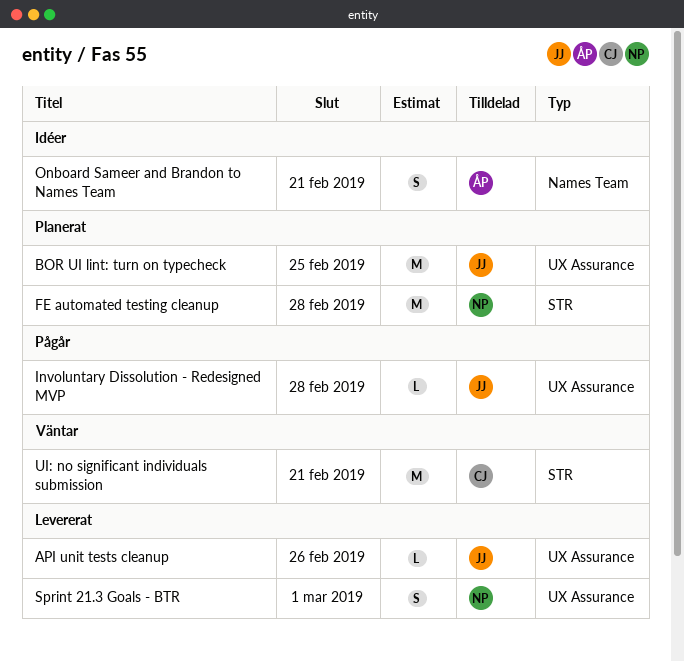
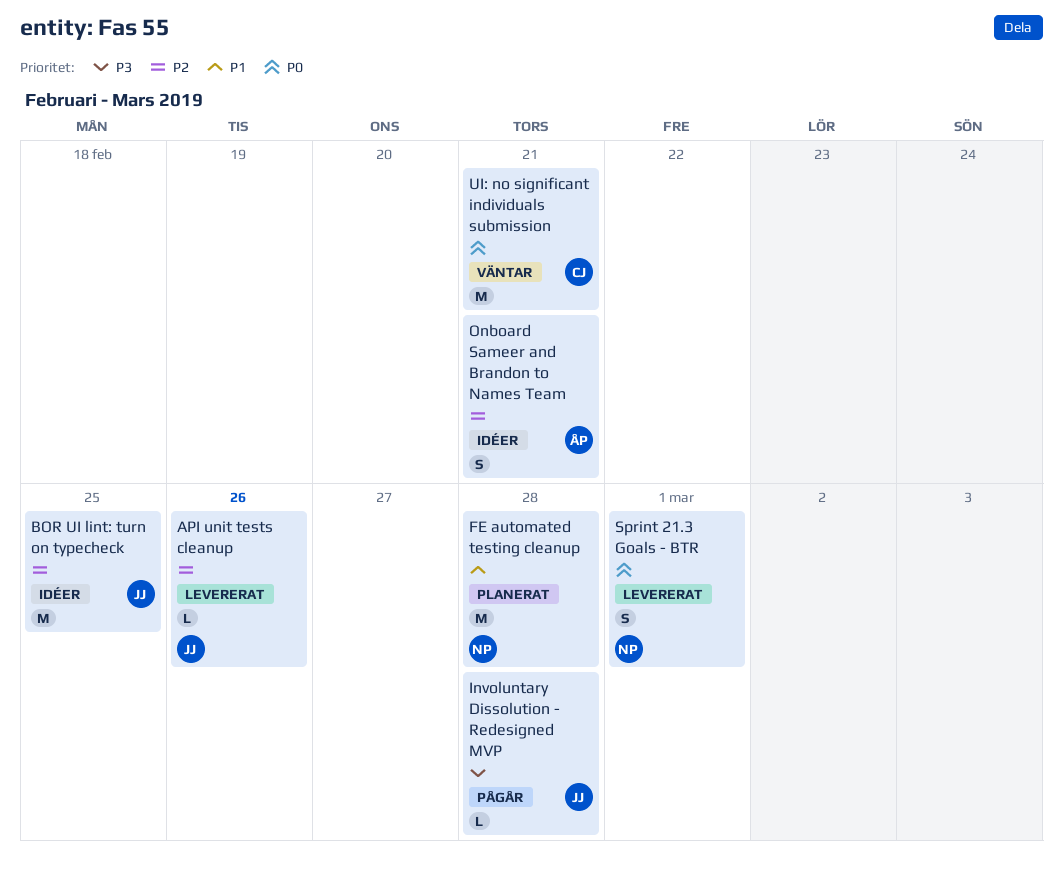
BOR UI lint: turn on typecheck, status: Planerat -> Idéer

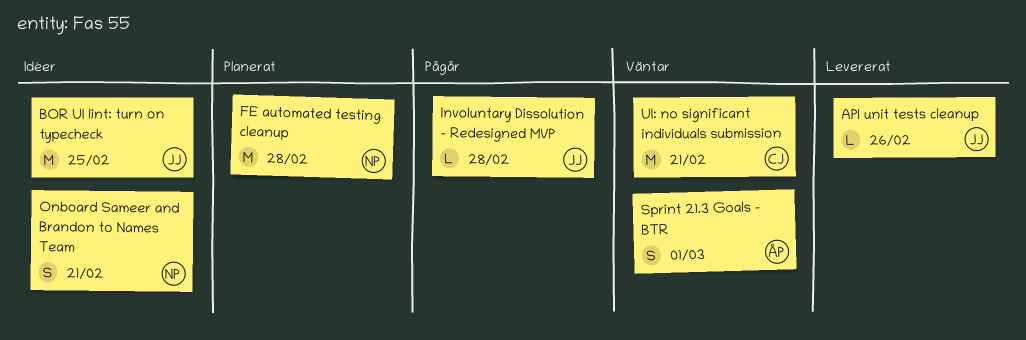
Onboard Sameer and Brandon to Names Team, owner: ÅP -> NP
Sprint 21.3 Goals - BTR, status: Levererat -> Väntar
Sprint 21.3 Goals - BTR, owner: NP -> ÅP

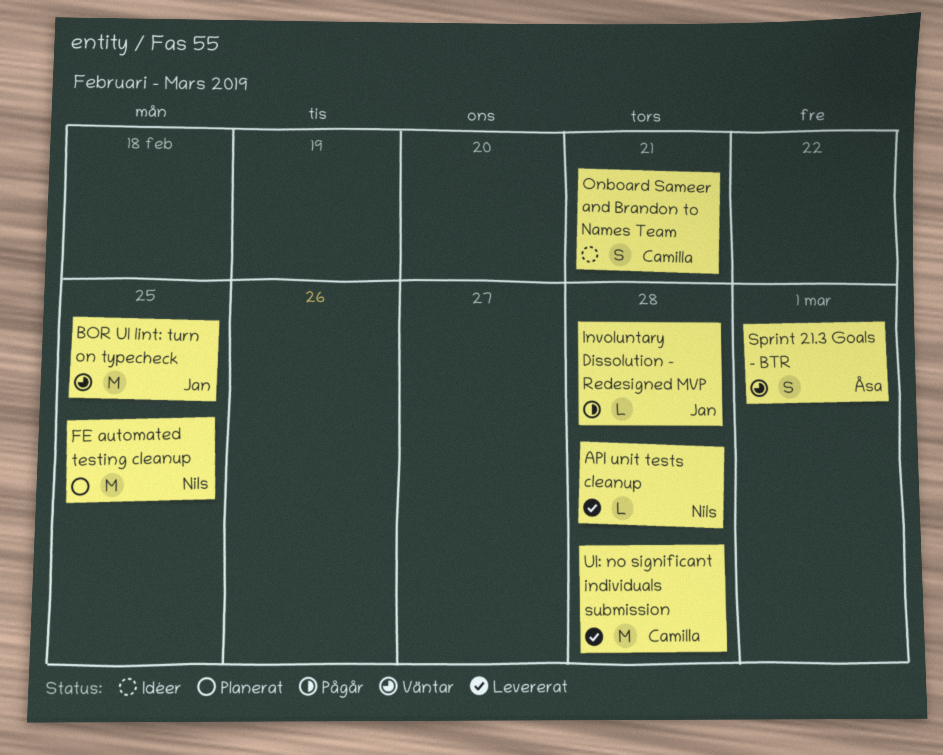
API unit tests cleanup, owner: Jan -> Nils
API unit tests cleanup, due: Feb 26 -> Feb 28
BOR UI lint: turn on typecheck, status: Idéer -> Väntar
FE automated testing cleanup, due: Feb 28 -> Feb 25
Onboard Sameer and Brandon to Names Team, owner: Nils -> Camilla
UI: no significant individuals submission, status: Väntar -> Levererat
UI: no significant individuals submission, due: Feb 21 -> Feb 28

